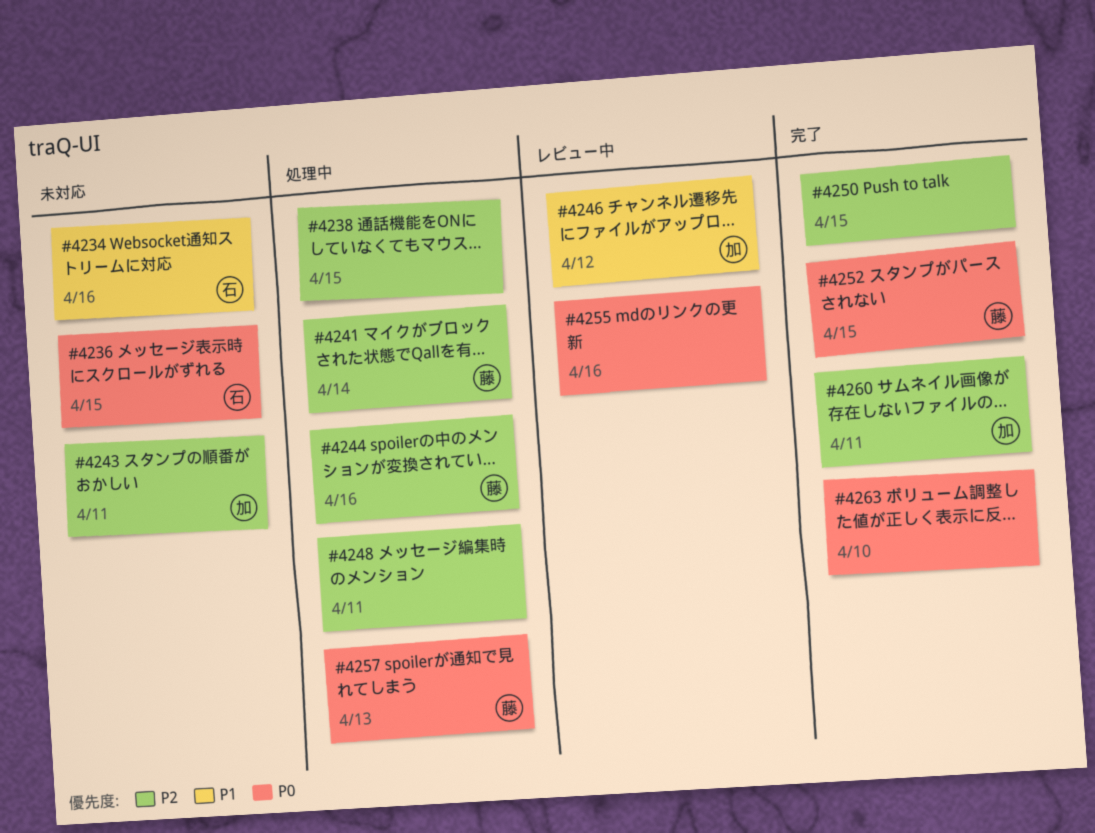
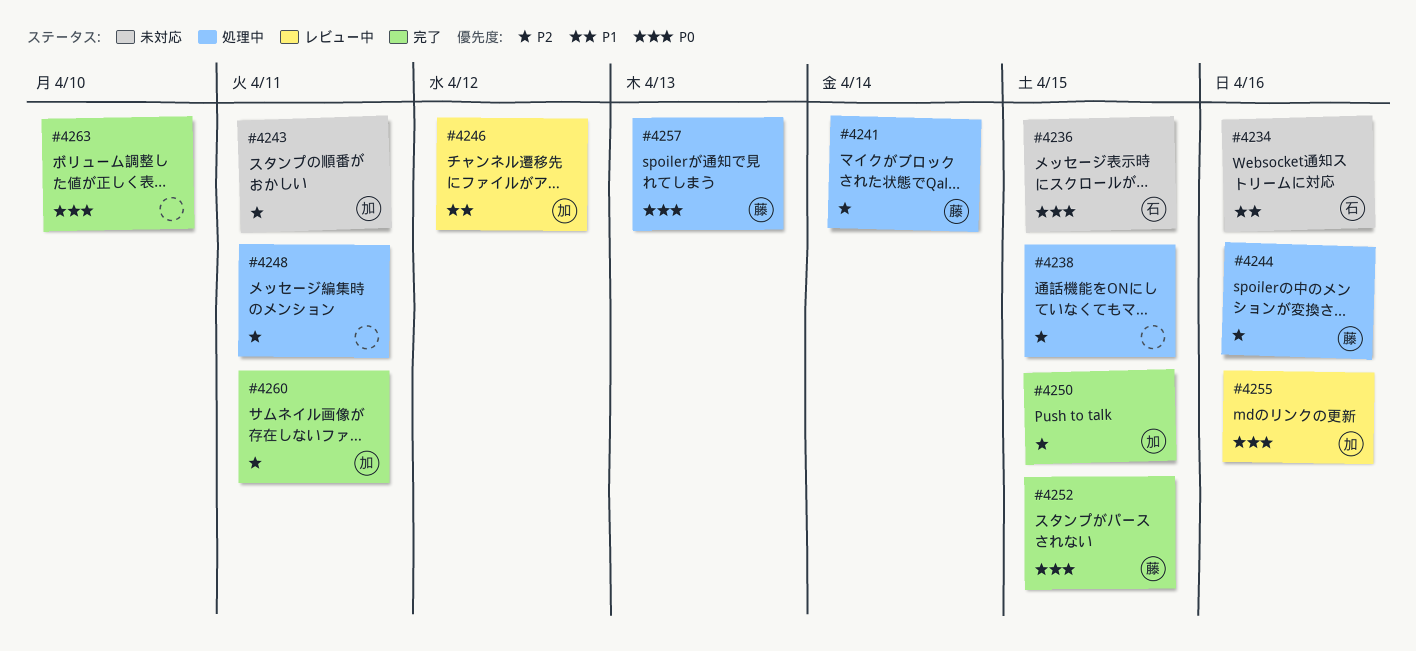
#4250, owner: none -> 加
#4255, owner: none -> 加

